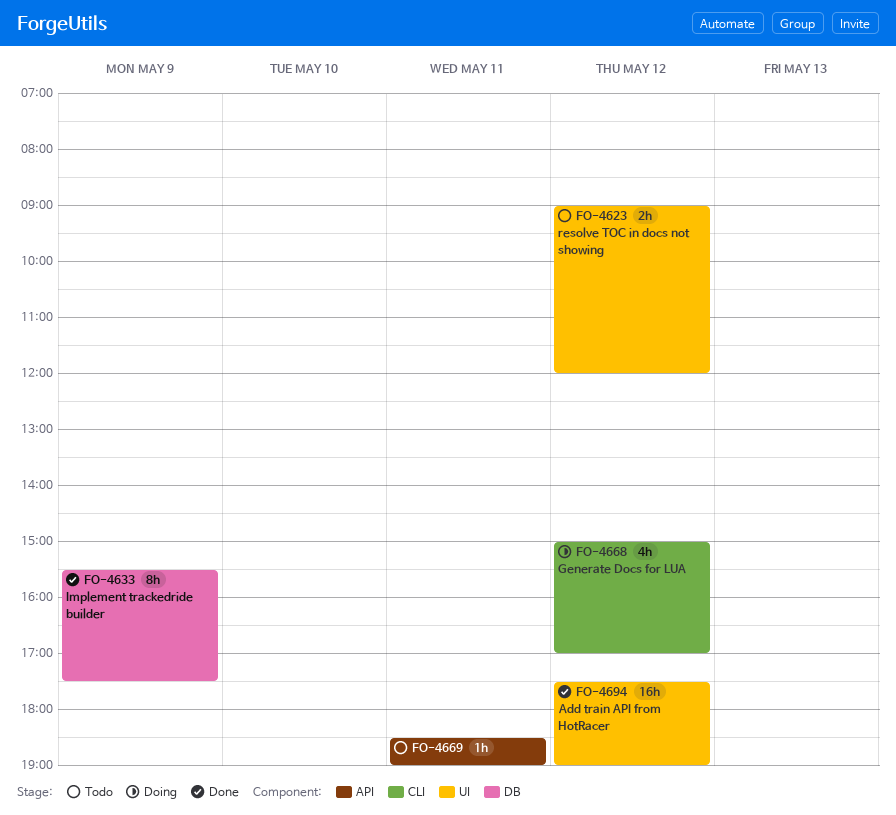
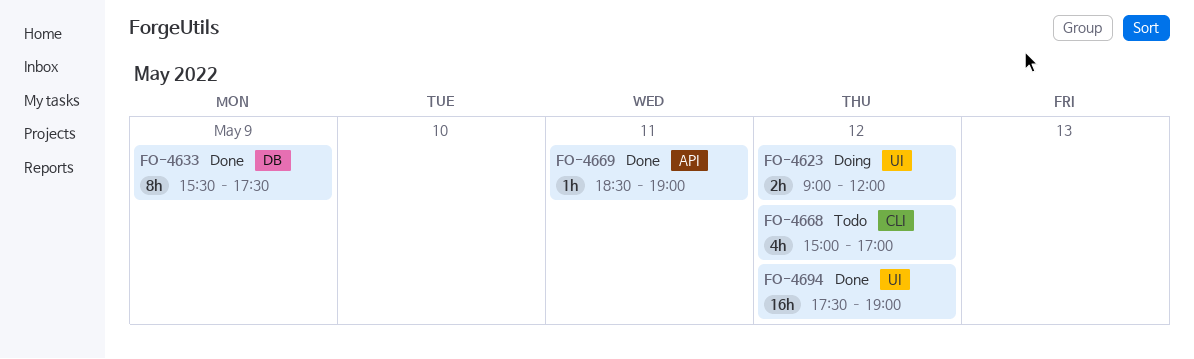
FO-4623, status: Todo -> Doing
FO-4668, status: Doing -> Todo
FO-4669, status: Todo -> Done

